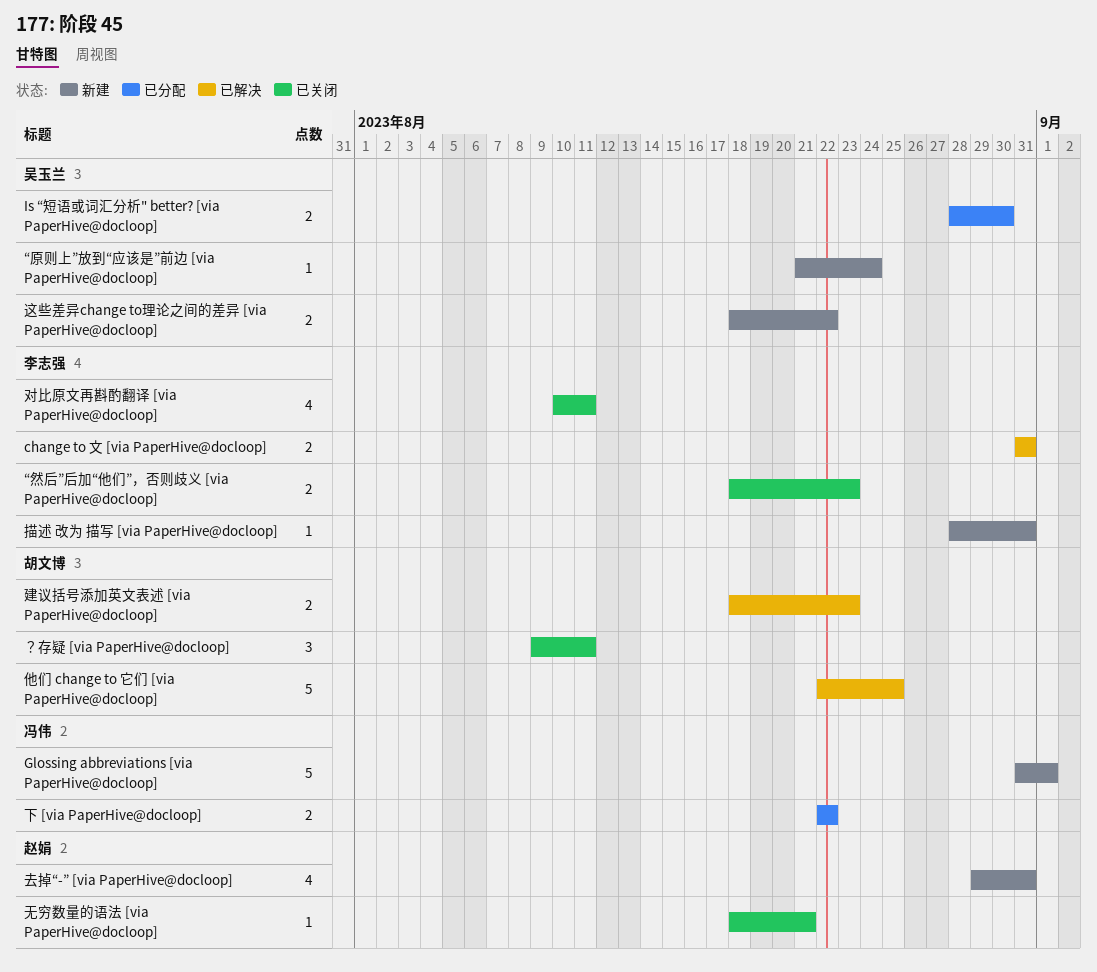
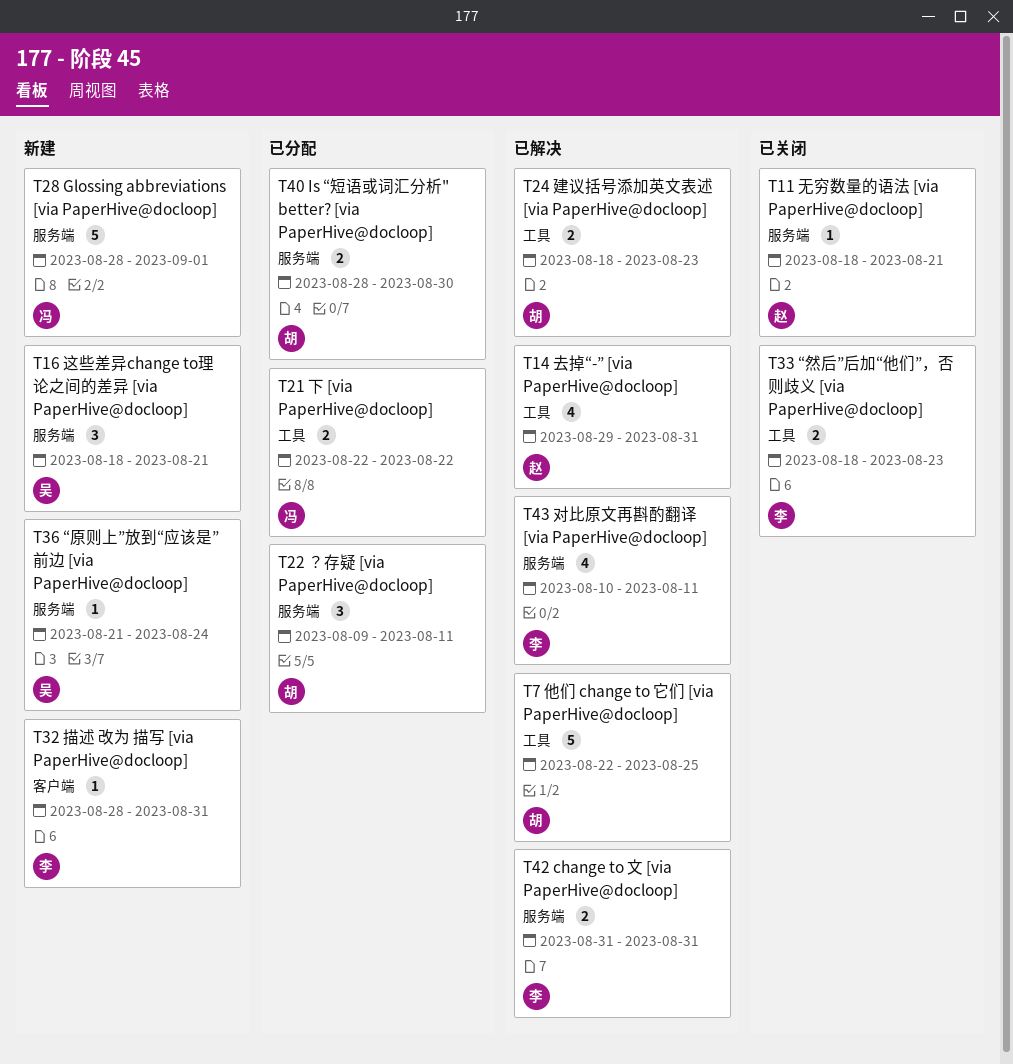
Glossing abbreviations [via PaperHive@docloop], start: Aug 31 -> Aug 28
Is “短语或词汇分析" better? [via PaperHive@docloop], owner: 吴玉兰 -> 胡文博
去掉“-” [via PaperHive@docloop], status: 新建 -> 已解决
对比原文再斟酌翻译 [via PaperHive@docloop], status: 已关闭 -> 已解决
这些差异change to理论之间的差异 [via PaperHive@docloop], estimate: 2 -> 3
这些差异change to理论之间的差异 [via PaperHive@docloop], due: Aug 22 -> Aug 21
？存疑 [via PaperHive@docloop], status: 已关闭 -> 已分配

